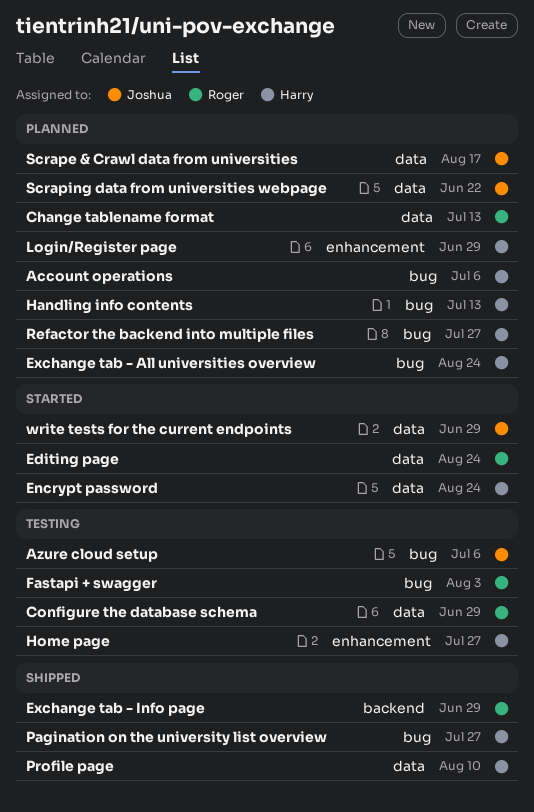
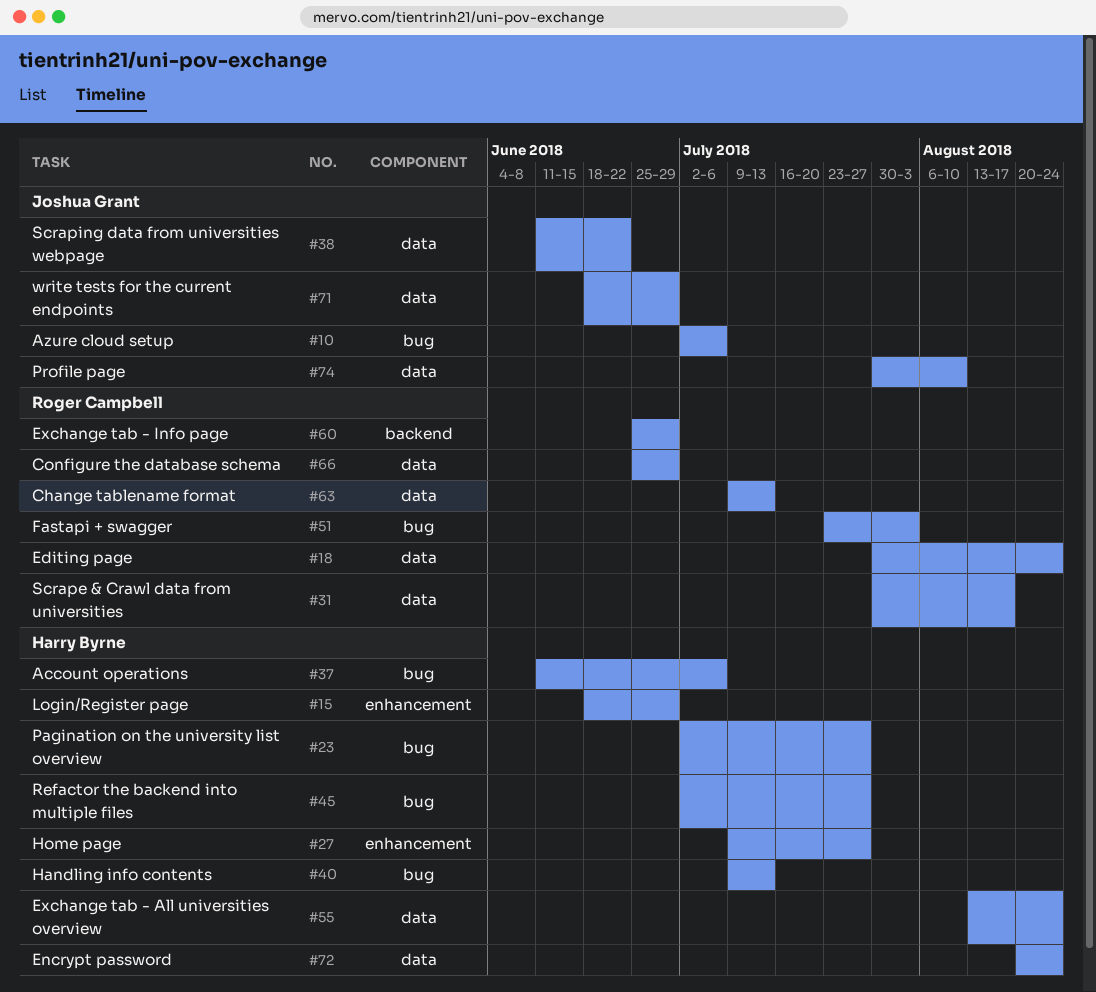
Exchange tab - All universities overview, label: bug -> data
Profile page, owner: Harry Byrne -> Joshua Grant
Scrape & Crawl data from universities, owner: Joshua Grant -> Roger Campbell

